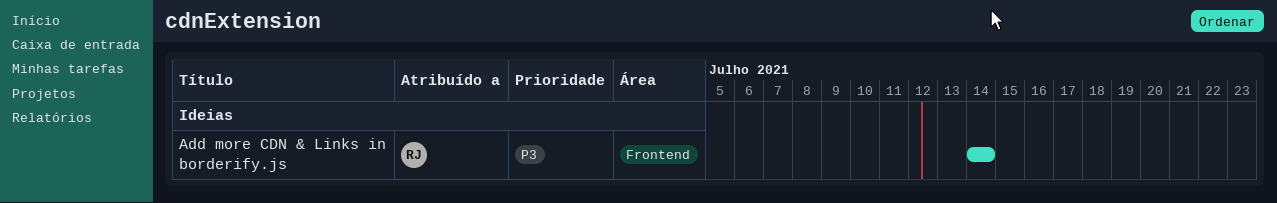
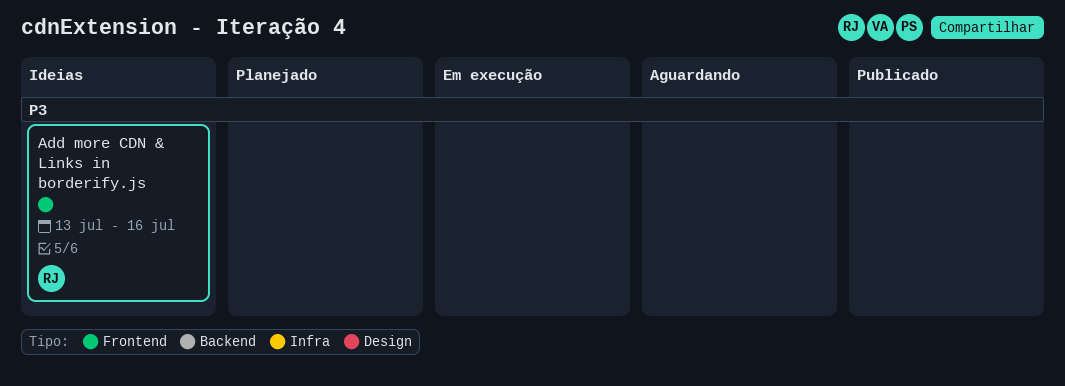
Add more CDN & Links in borderify.js, start: Jul 14 -> Jul 13
Add more CDN & Links in borderify.js, due: Jul 14 -> Jul 16

